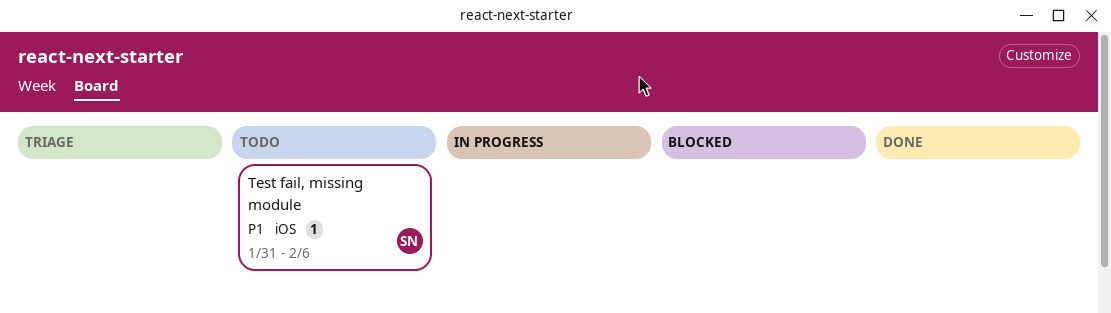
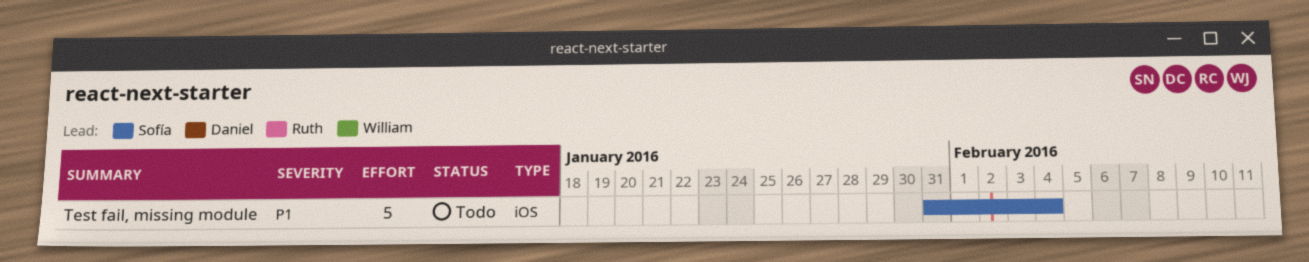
Test fail, missing module, estimate: 1 -> 5
Test fail, missing module, due: Feb 6 -> Feb 4

